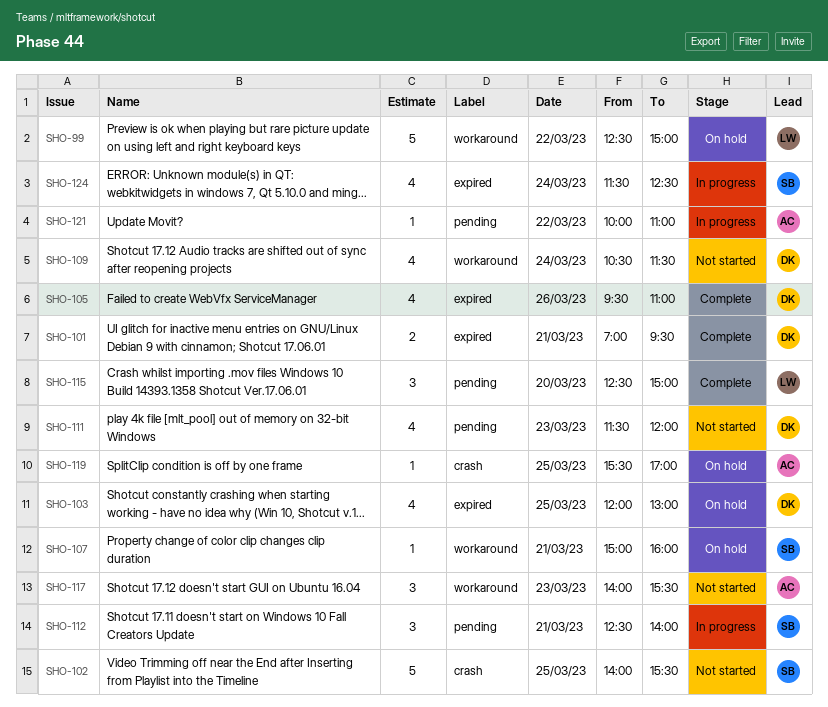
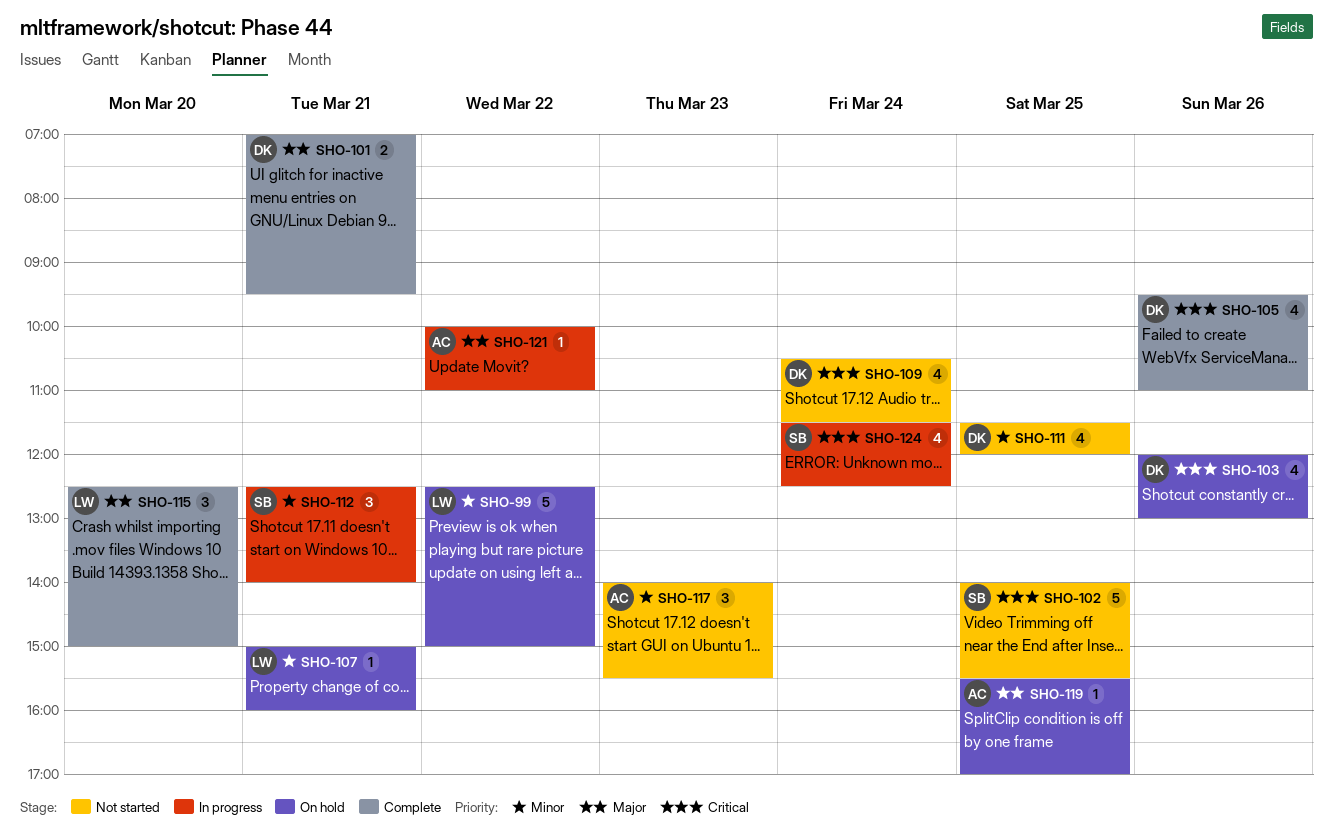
SHO-103, day: Mar 25 -> Mar 26
SHO-107, owner: SB -> LW
SHO-111, day: Mar 23 -> Mar 25

